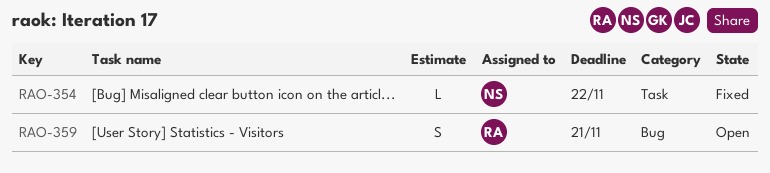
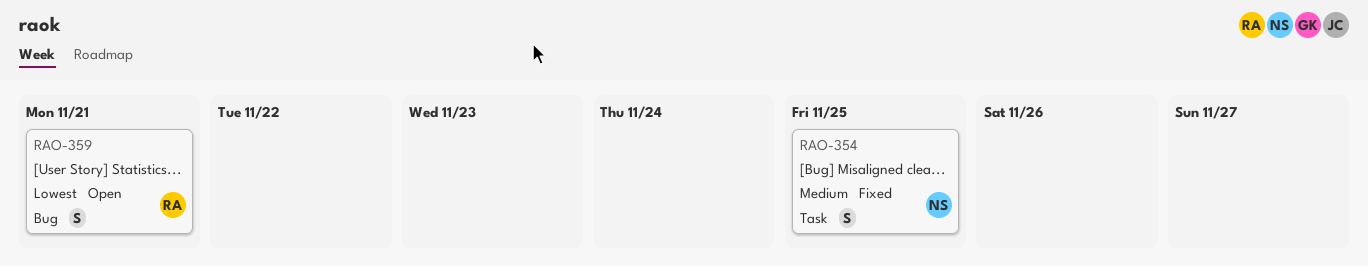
RAO-354, estimate: L -> S
RAO-354, due: Nov 22 -> Nov 25

